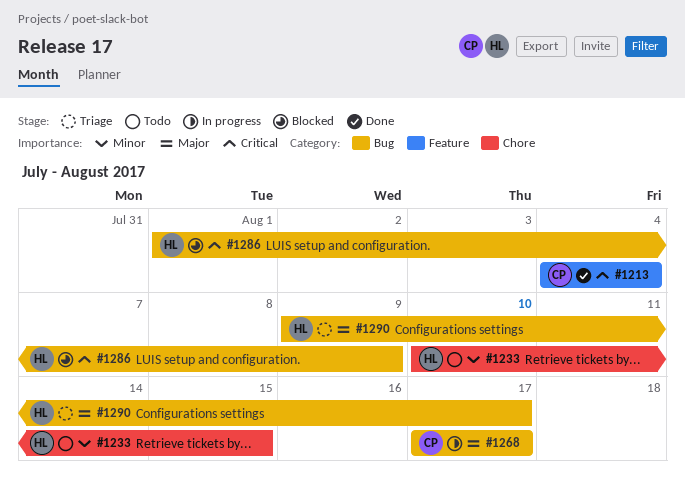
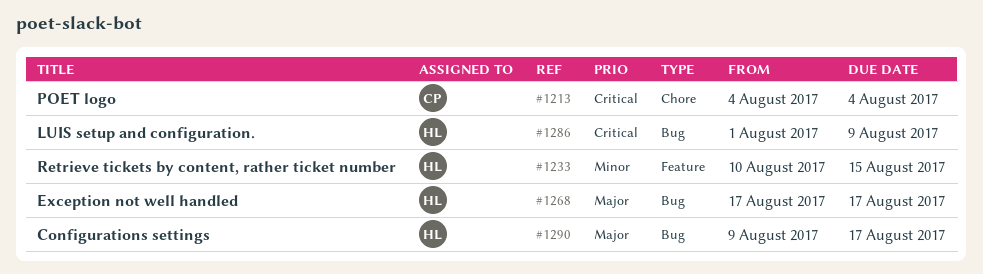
#1213, label: Feature -> Chore
#1233, label: Chore -> Feature
#1268, owner: CP -> HL

